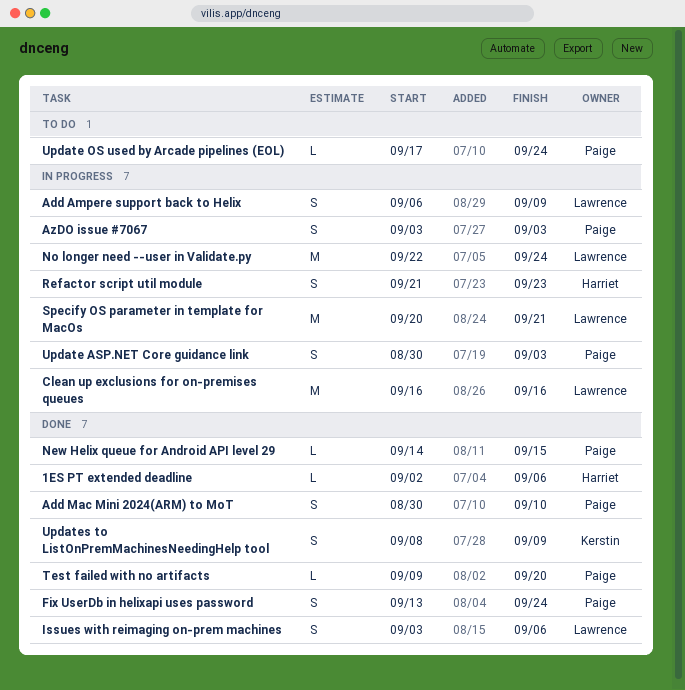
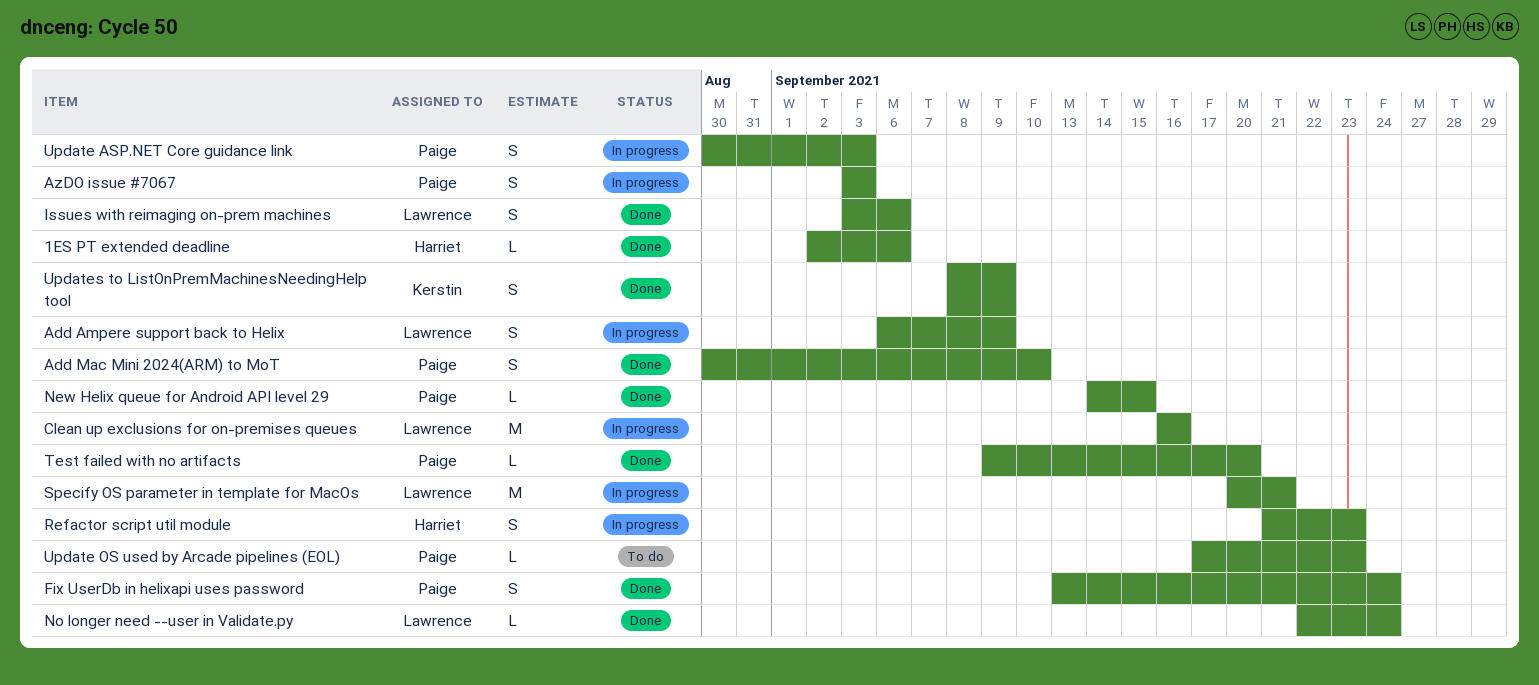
No longer need --user in Validate.py, status: In progress -> Done
No longer need --user in Validate.py, estimate: M -> L
Update OS used by Arcade pipelines (EOL), due: Sep 24 -> Sep 23

